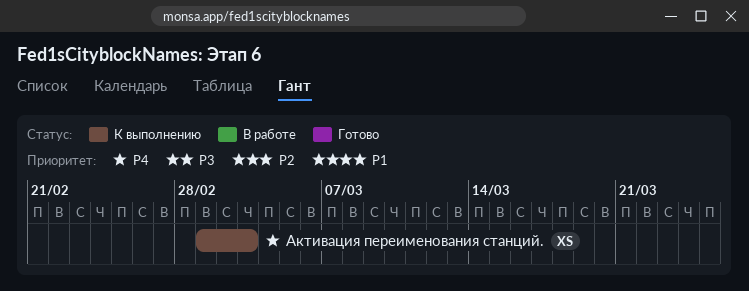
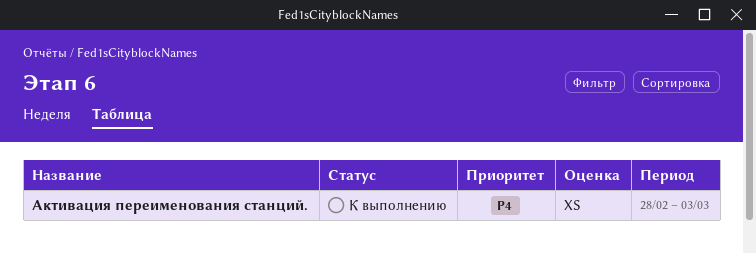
Активация переименования станций., start: Mar 1 -> Feb 28

